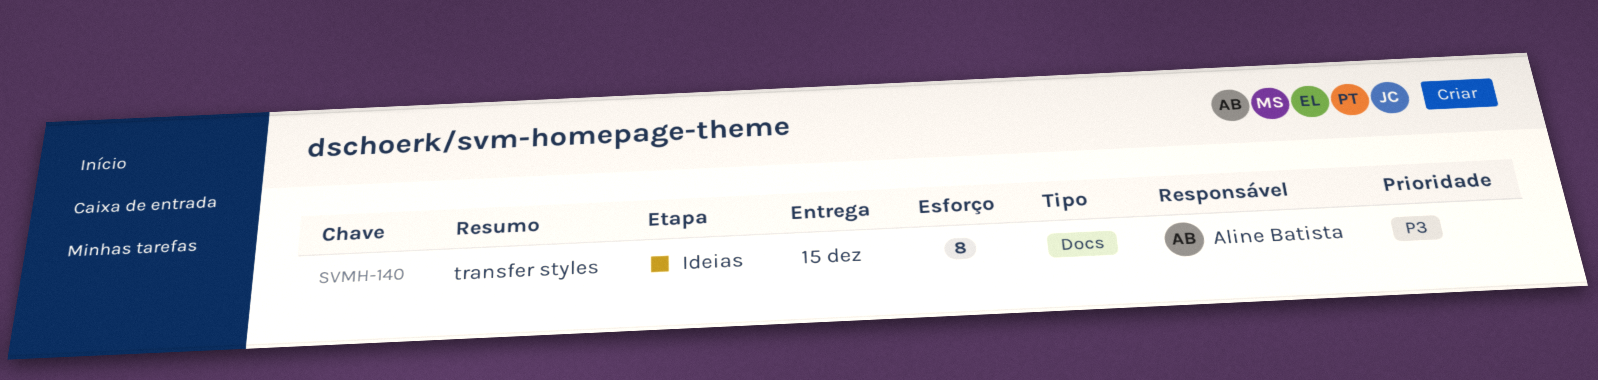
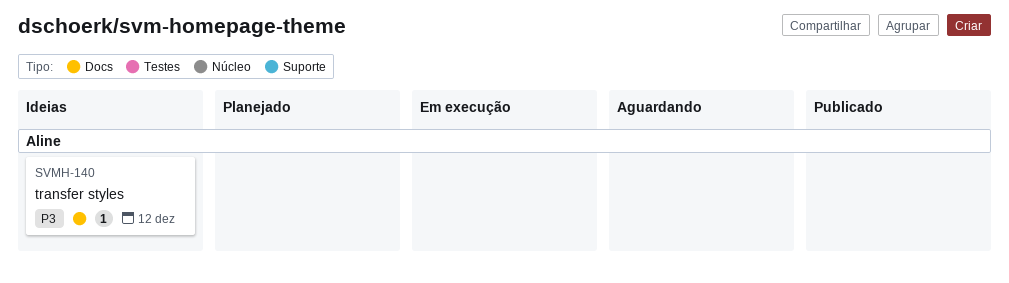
SVMH-140, estimate: 8 -> 1
SVMH-140, due: Dec 15 -> Dec 12

